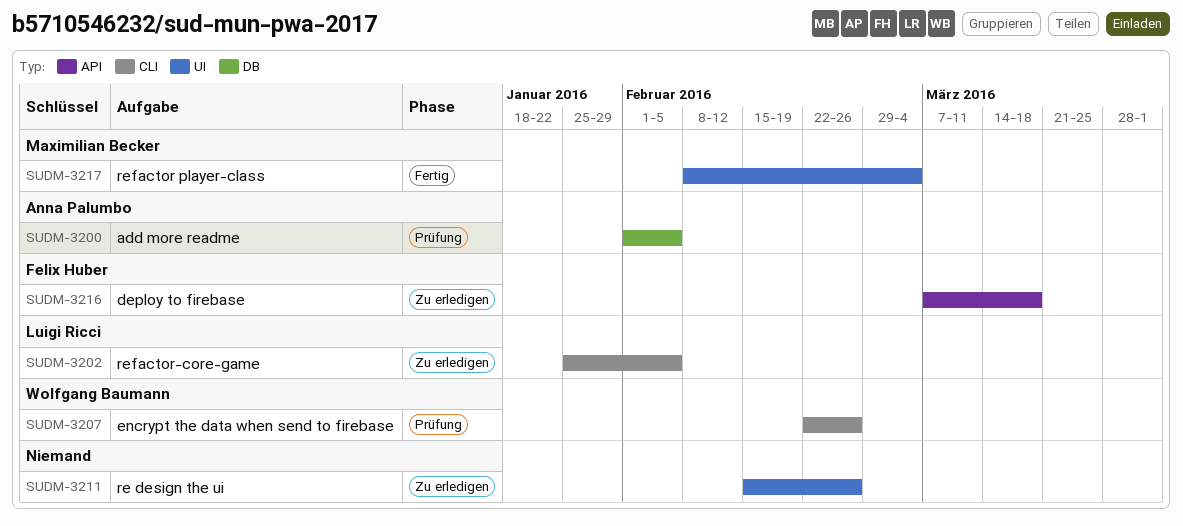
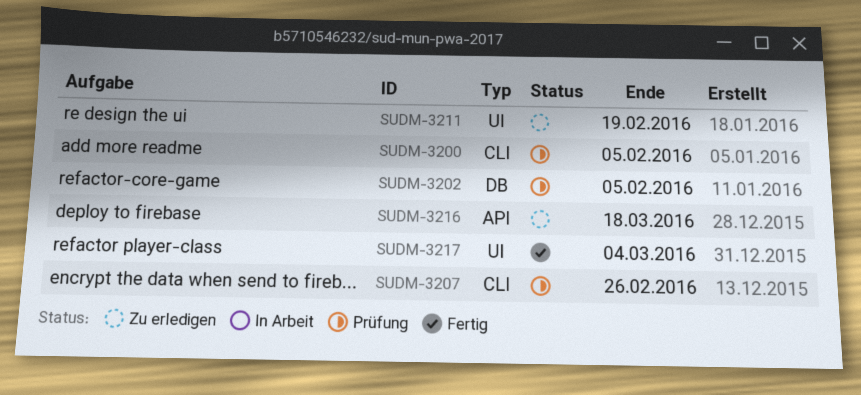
SUDM-3200, label: DB -> CLI
SUDM-3202, status: Zu erledigen -> Prüfung
SUDM-3202, label: CLI -> DB
SUDM-3211, due: Feb 26 -> Feb 19

